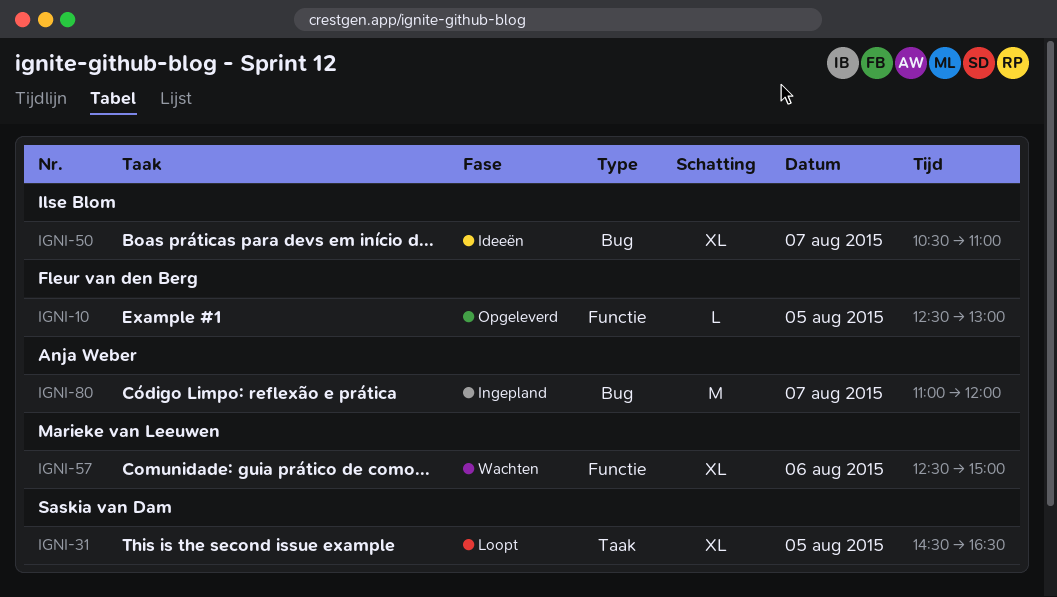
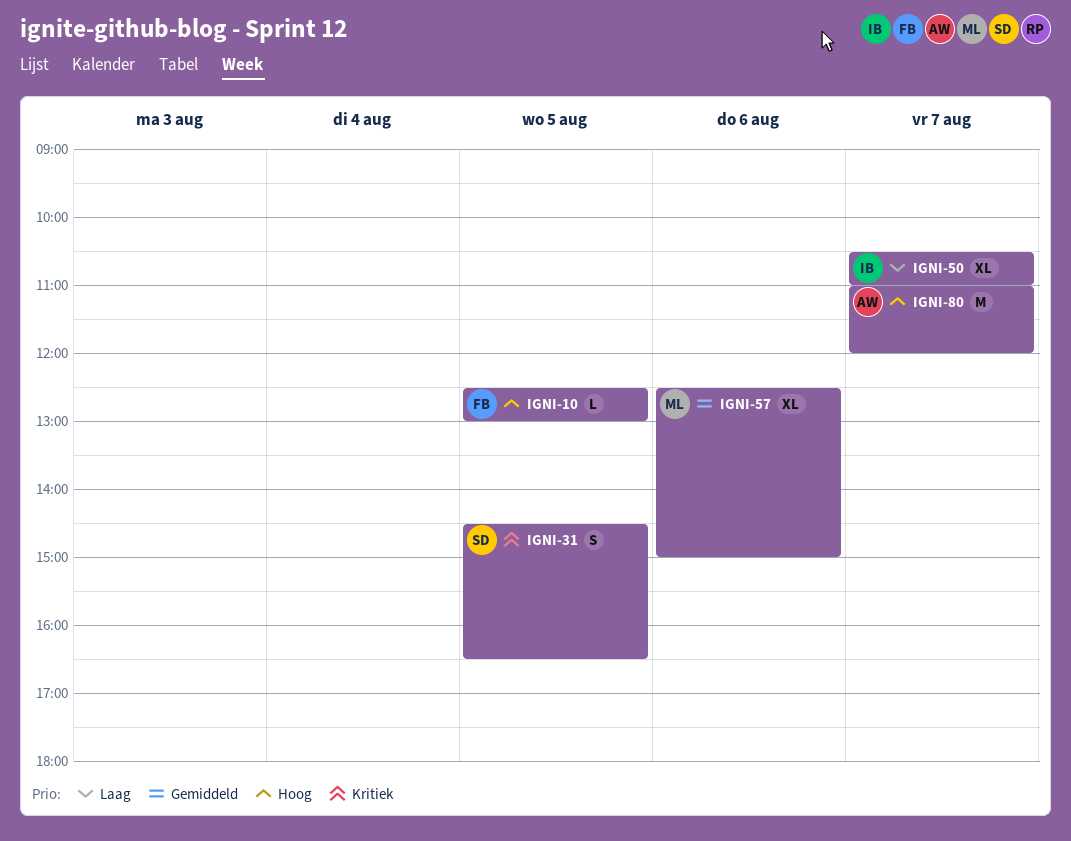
IGNI-31, estimate: XL -> S

